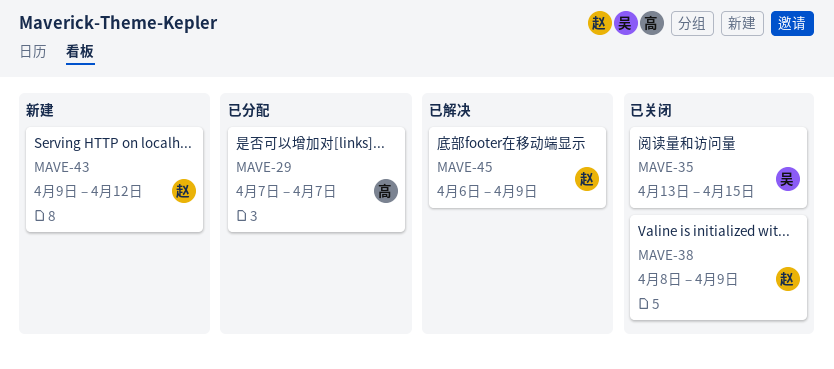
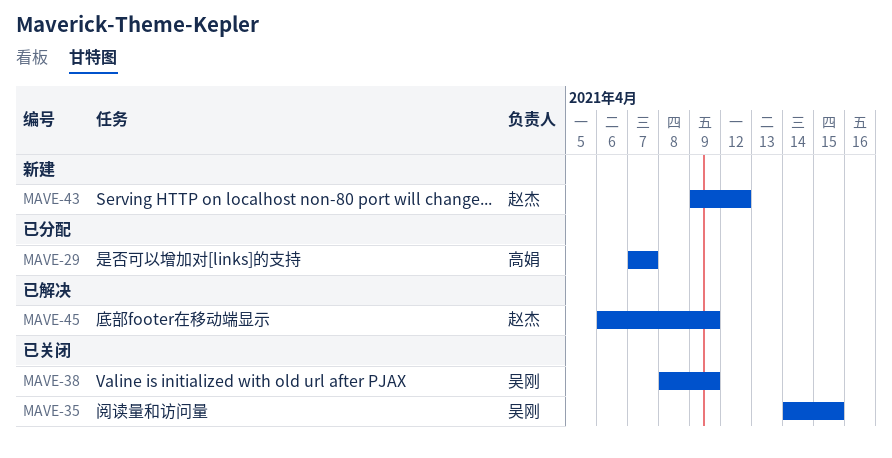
MAVE-35, start: Apr 13 -> Apr 14
MAVE-38, owner: 赵杰 -> 吴刚

